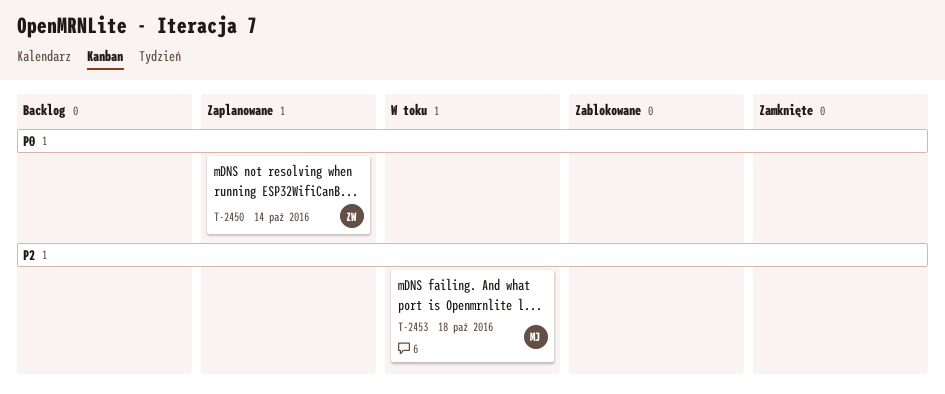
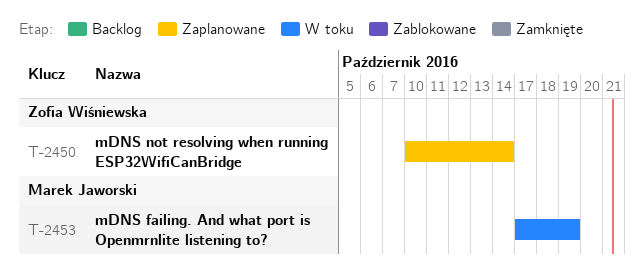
T-2453, due: Oct 18 -> Oct 19

